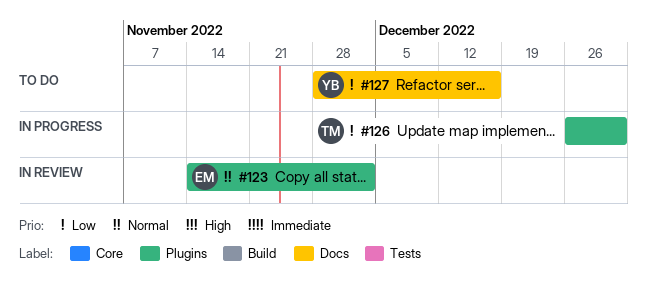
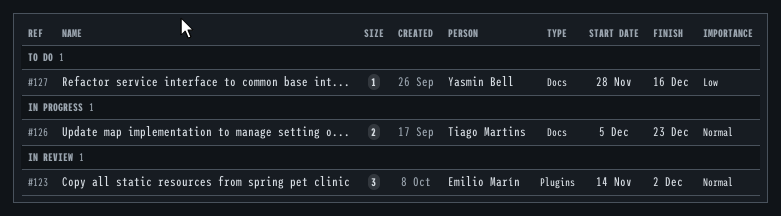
#126, priority: Low -> Normal
#126, label: Plugins -> Docs
#126, start: Dec 26 -> Dec 5
#126, due: Dec 30 -> Dec 23

